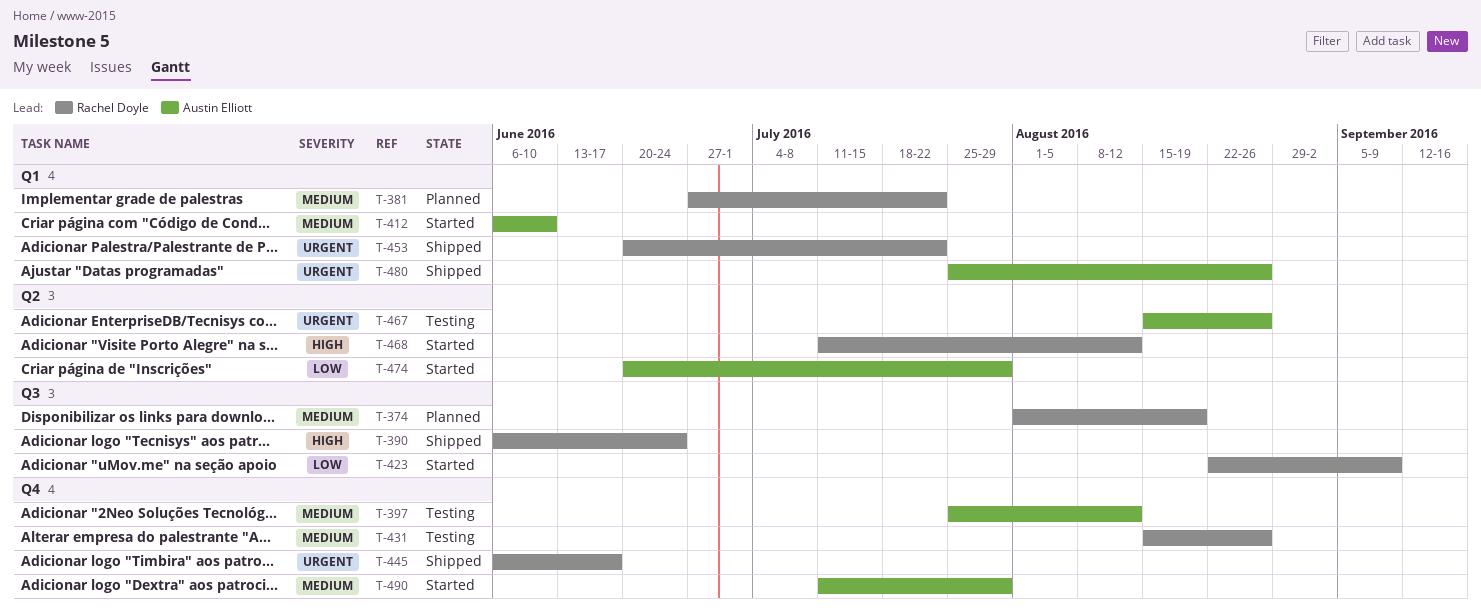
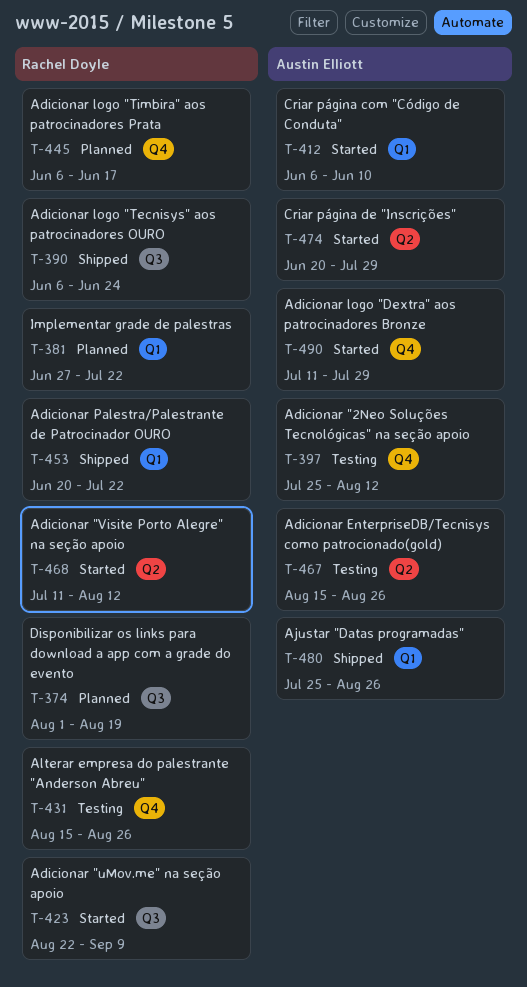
T-445, status: Shipped -> Planned

